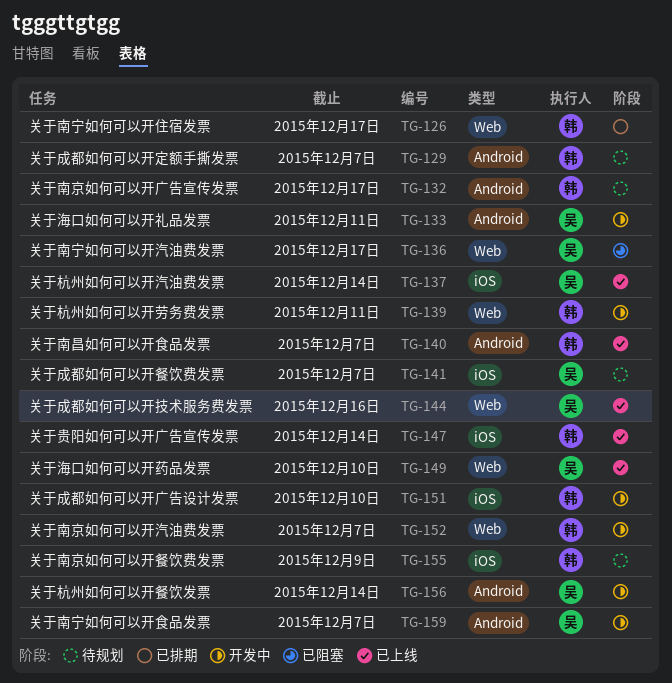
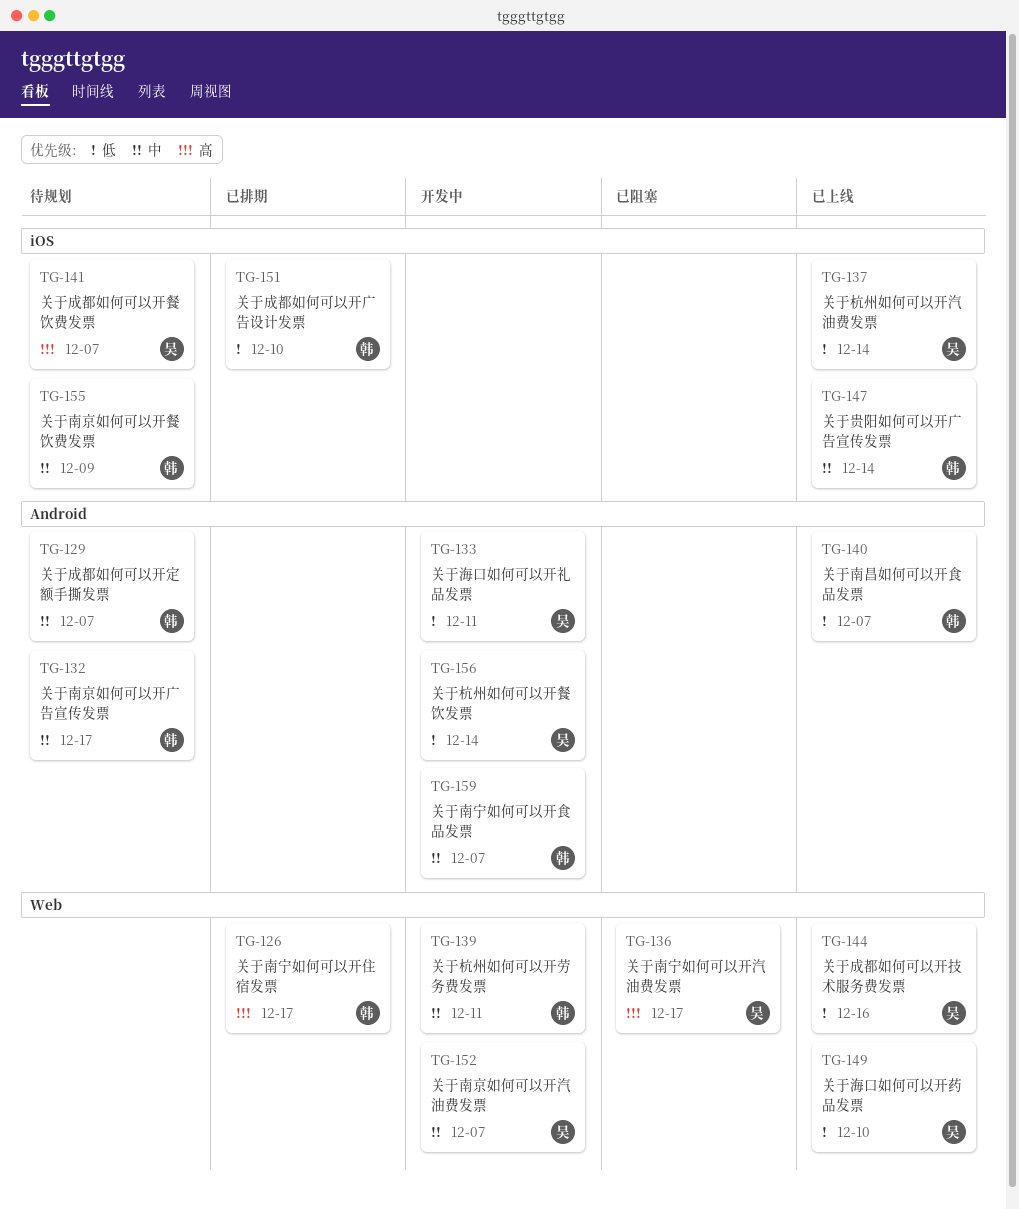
TG-151, status: 开发中 -> 已排期
TG-152, owner: 韩 -> 吴
TG-159, owner: 吴 -> 韩

